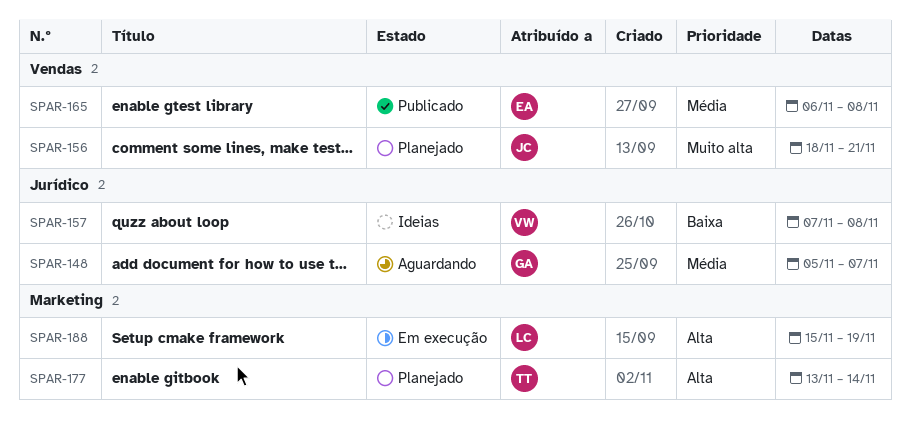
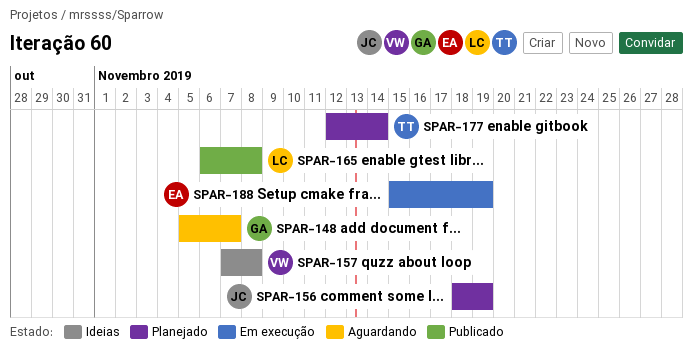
SPAR-156, due: Nov 21 -> Nov 19
SPAR-165, owner: EA -> LC
SPAR-177, start: Nov 13 -> Nov 12
SPAR-188, owner: LC -> EA

